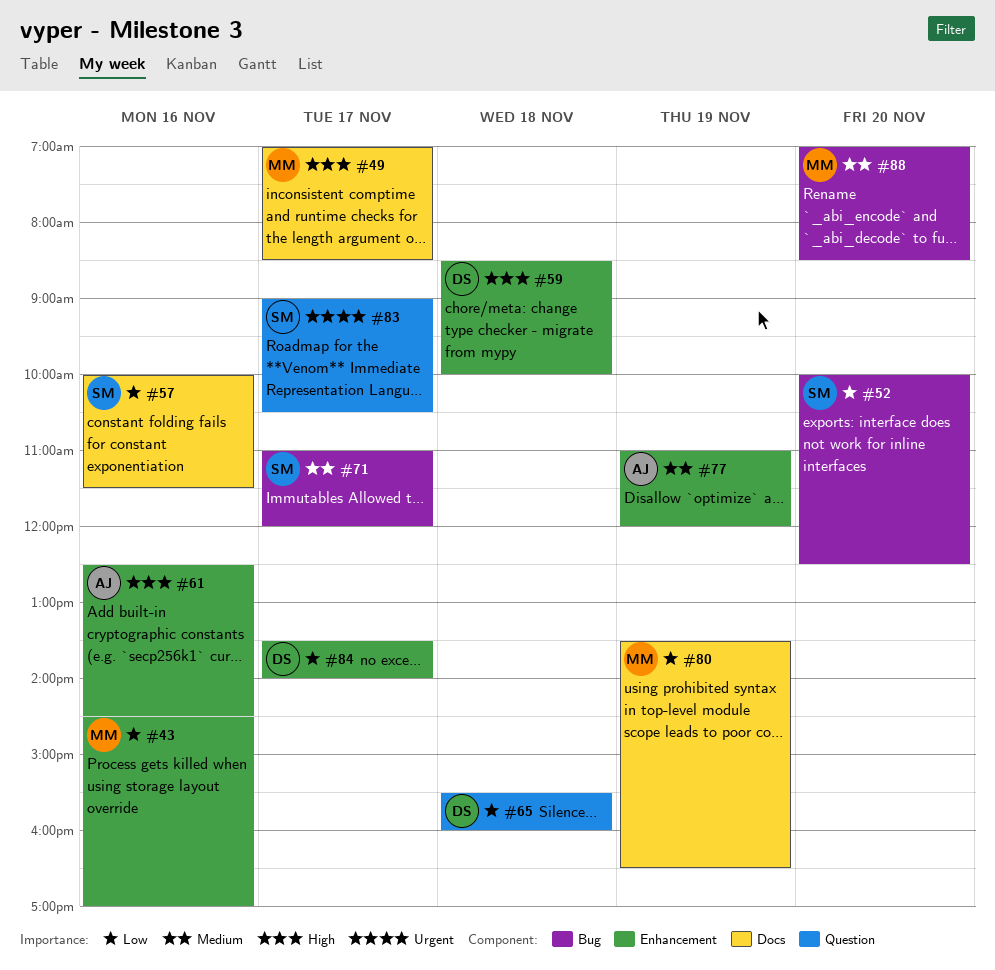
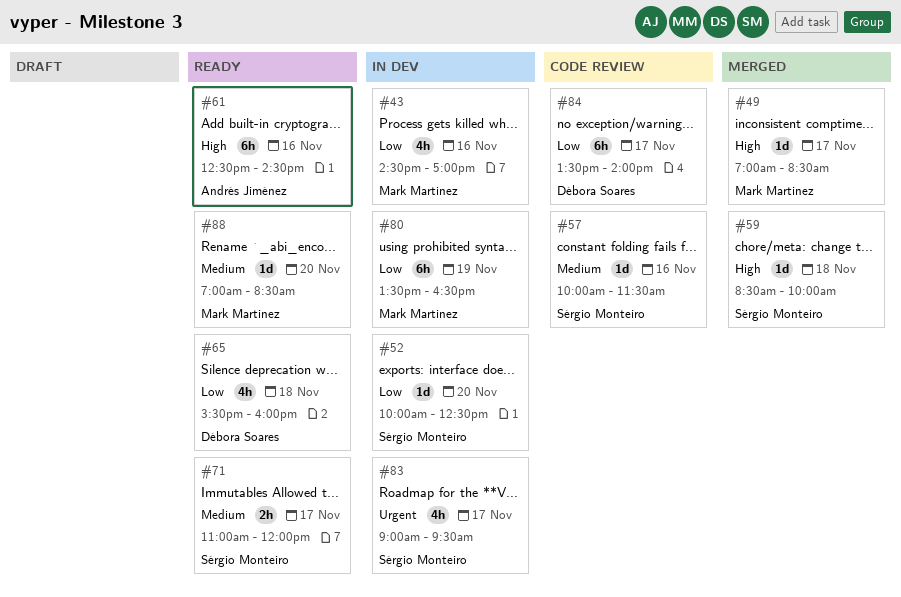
#57, priority: Low -> Medium
#59, owner: Débora Soares -> Sérgio Monteiro
#77: present -> none
#83, ends: 10:30 -> 09:30

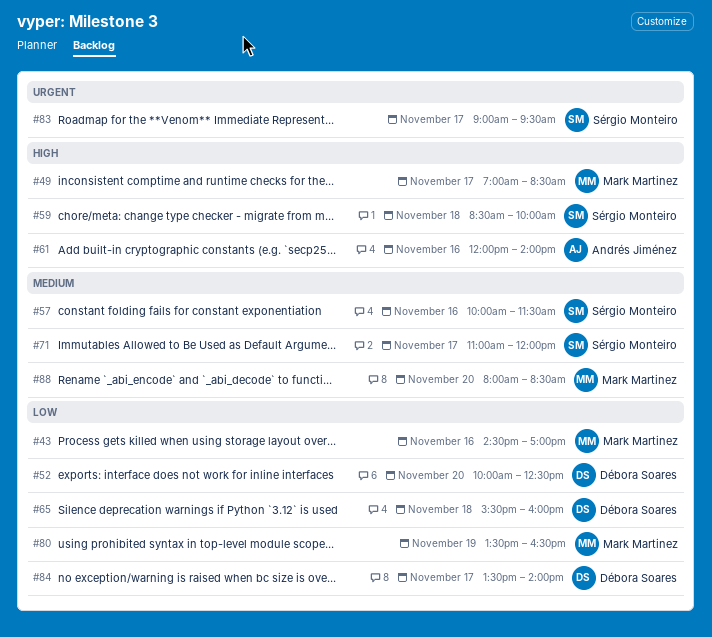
#52, owner: Sérgio Monteiro -> Débora Soares
#61, begins: 12:30 -> 12:00
#61, ends: 14:30 -> 14:00
#88, begins: 07:00 -> 08:00

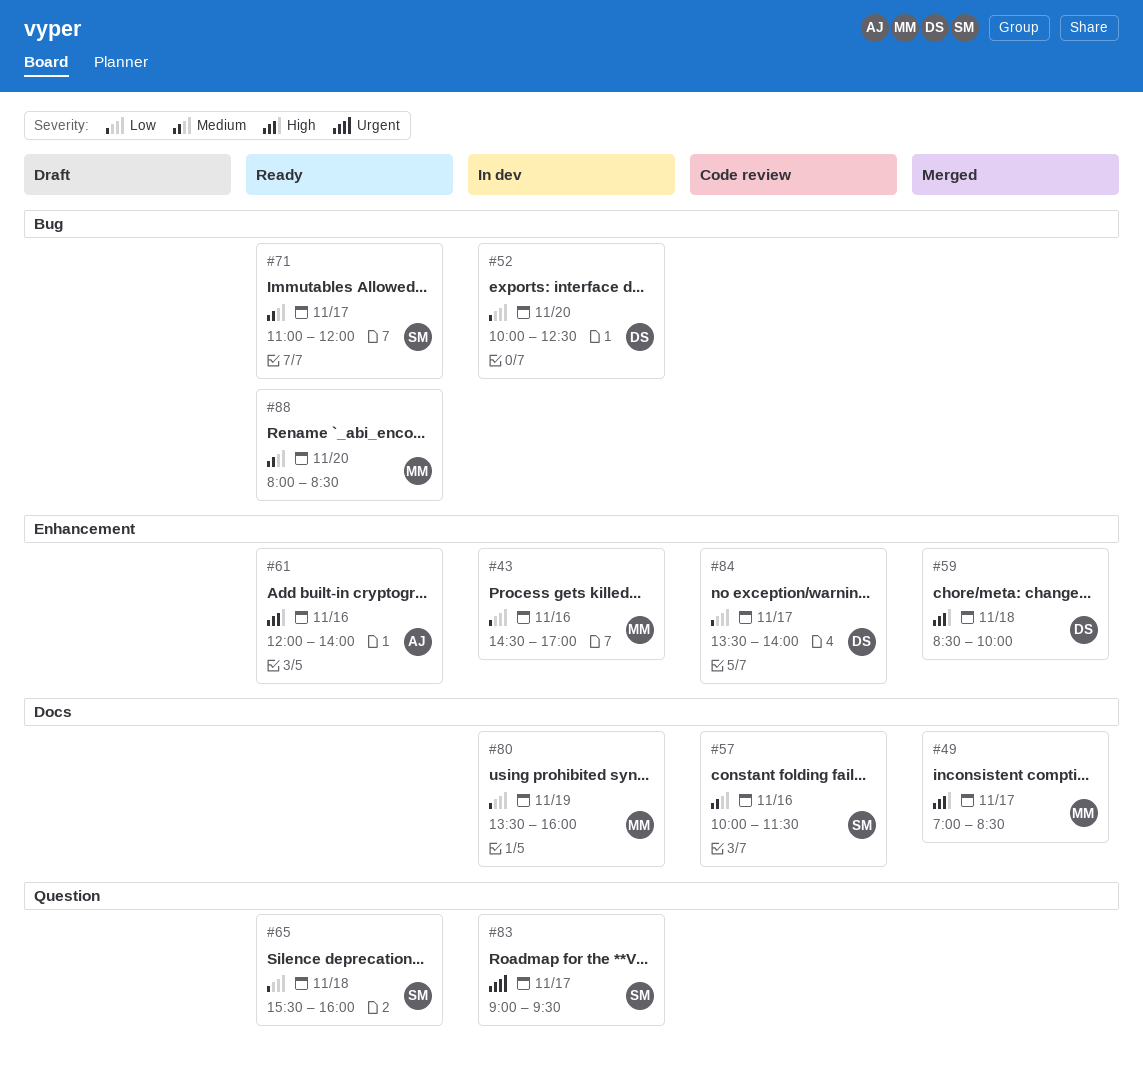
#59, owner: Sérgio Monteiro -> Débora Soares
#65, owner: Débora Soares -> Sérgio Monteiro
#80, ends: 16:30 -> 16:00

